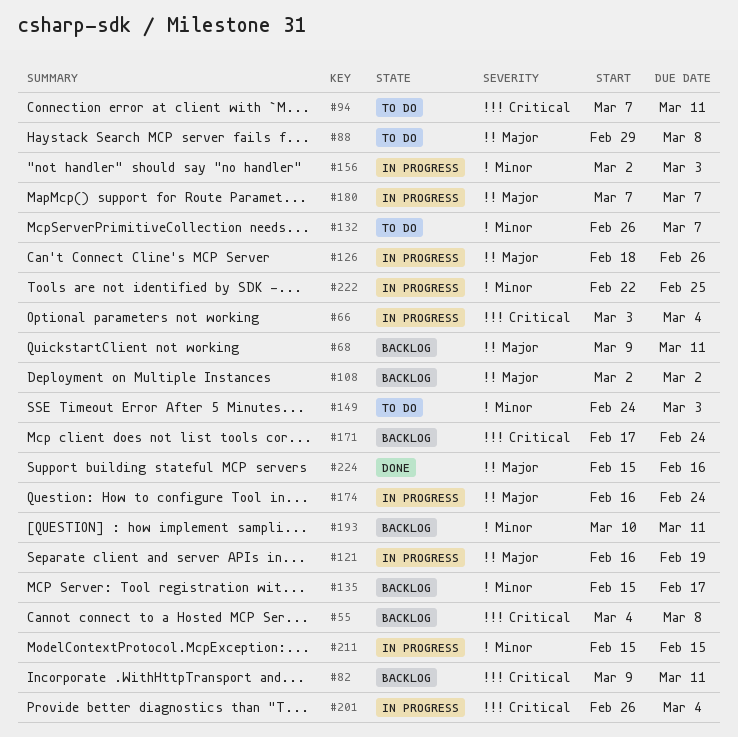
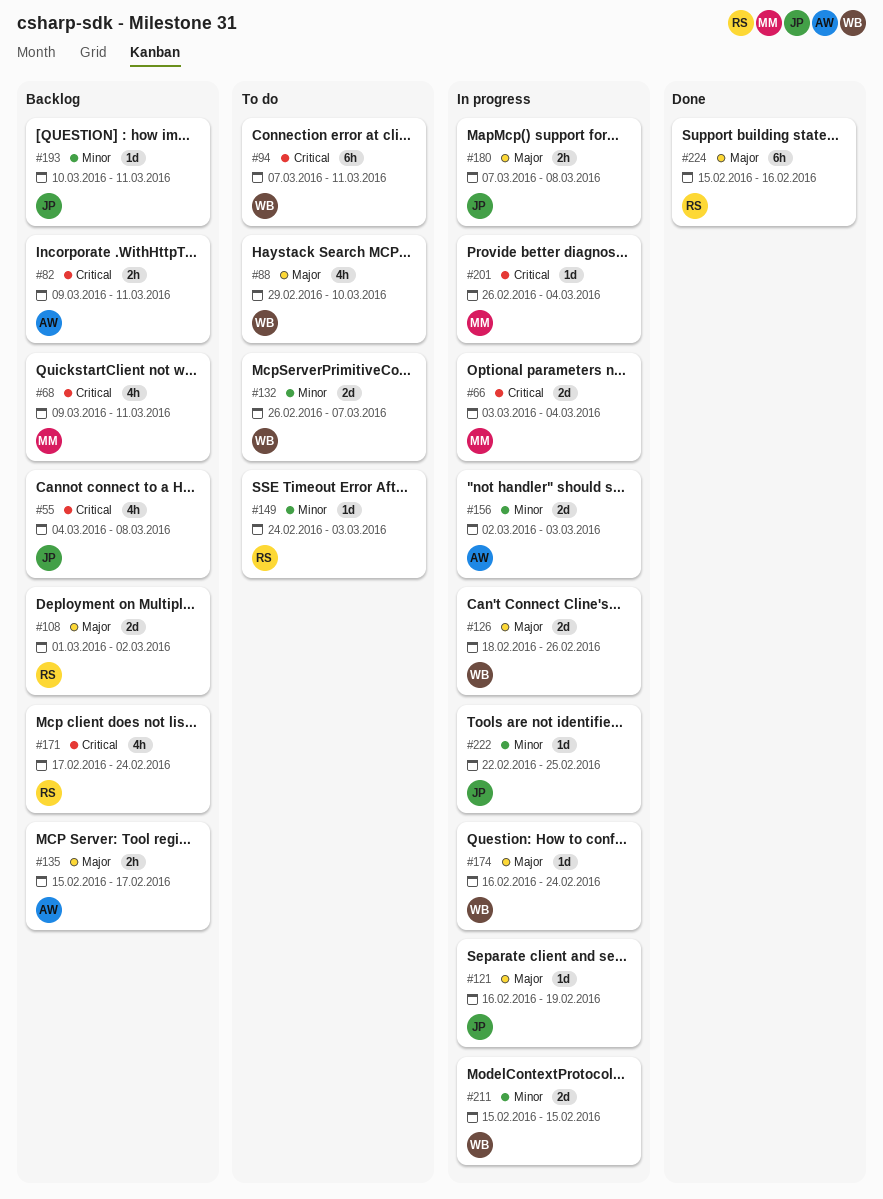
#68, priority: Major -> Critical
#88, due: Mar 8 -> Mar 10
#108, start: Mar 2 -> Mar 1
#135, priority: Minor -> Major
#180, due: Mar 7 -> Mar 8

